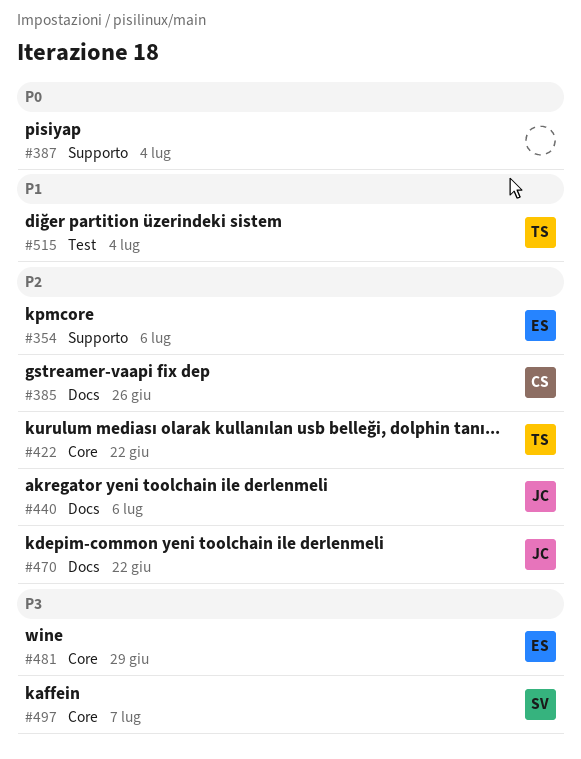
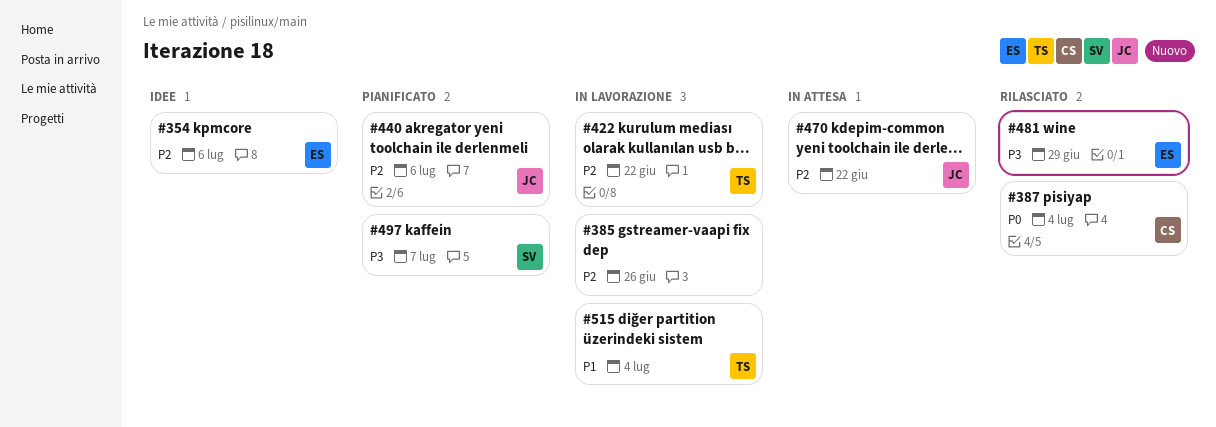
#385, owner: CS -> none
#387, owner: none -> CS

